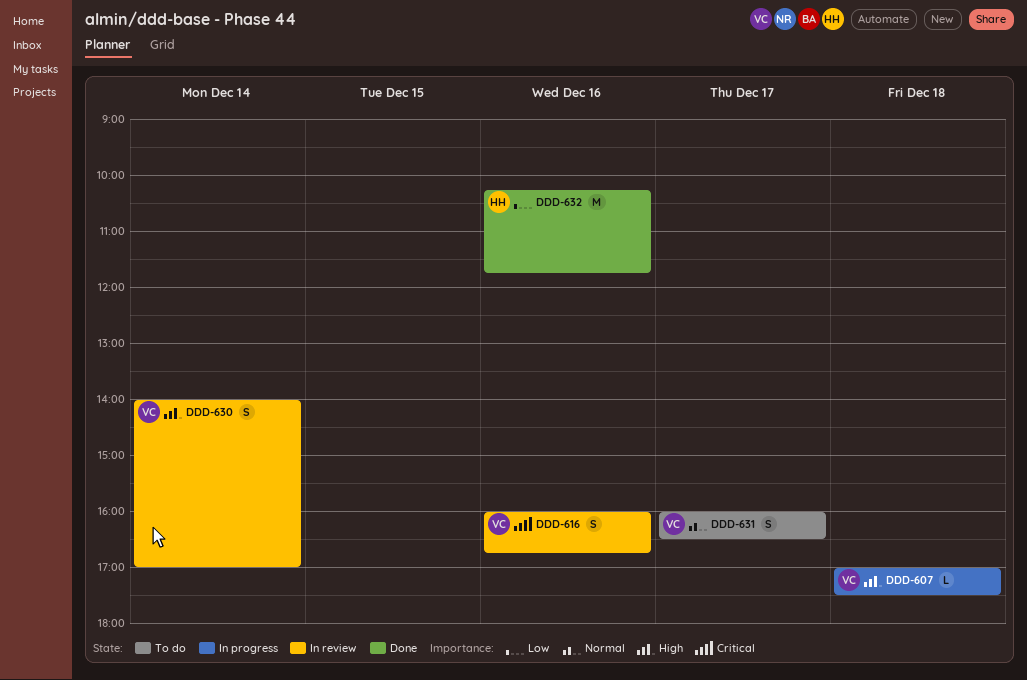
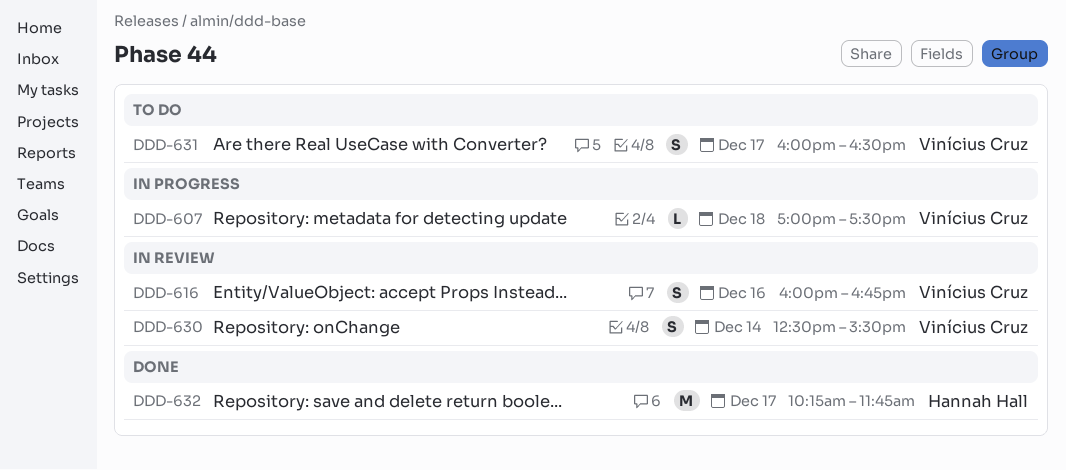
DDD-630, begins: 14:00 -> 12:30
DDD-630, ends: 17:00 -> 15:30
DDD-632, day: Dec 16 -> Dec 17

